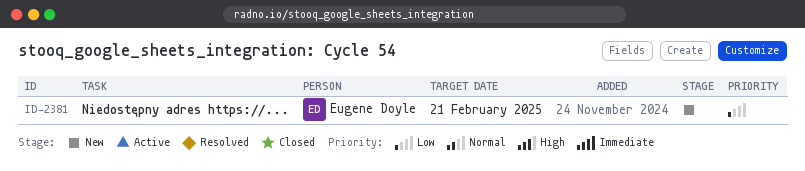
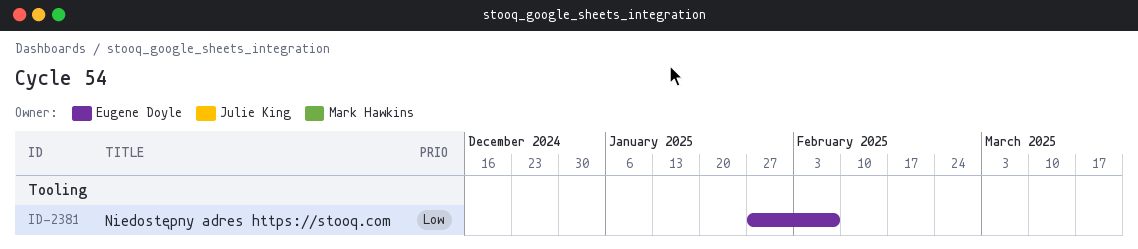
ID-2381, due: Feb 21 -> Feb 7

